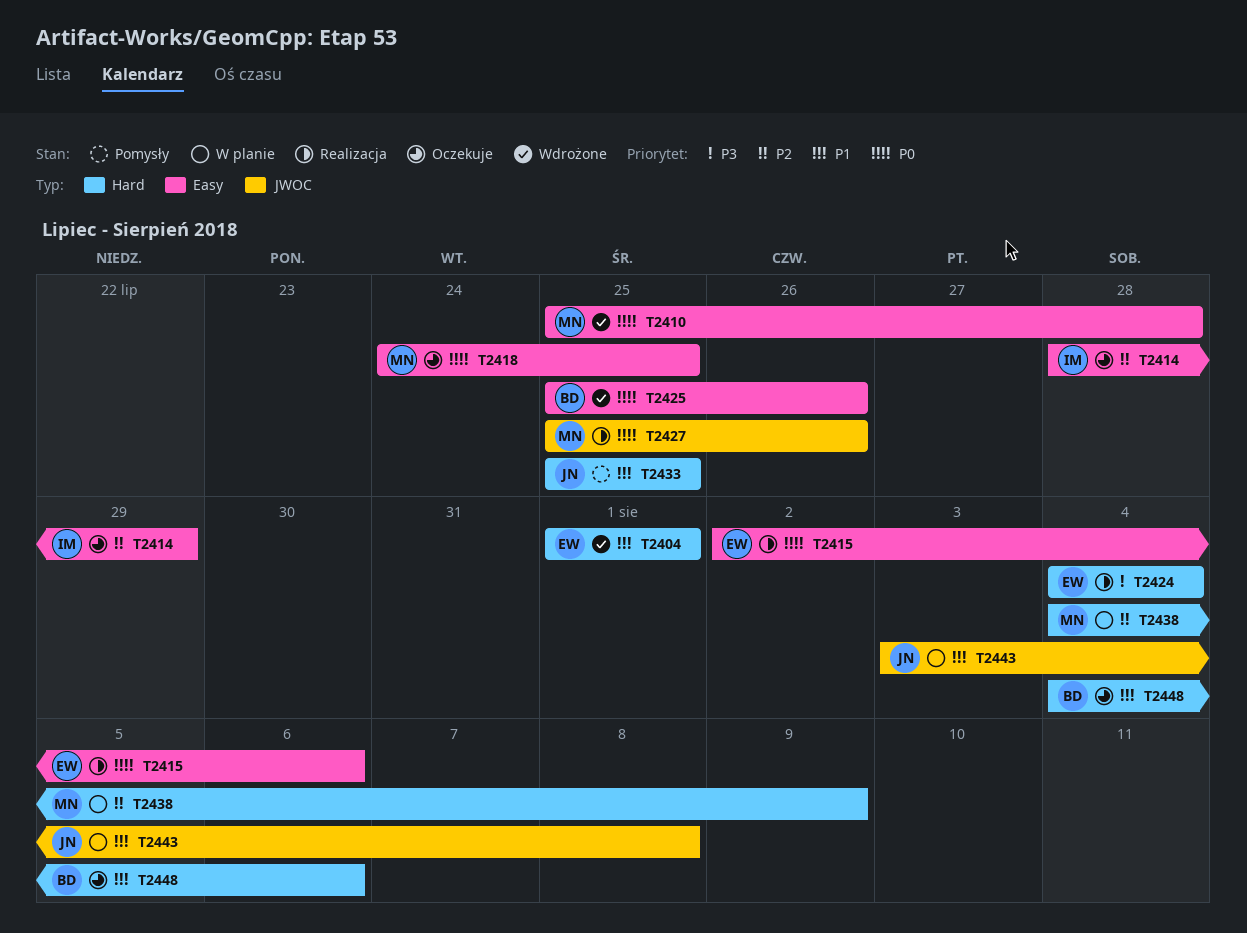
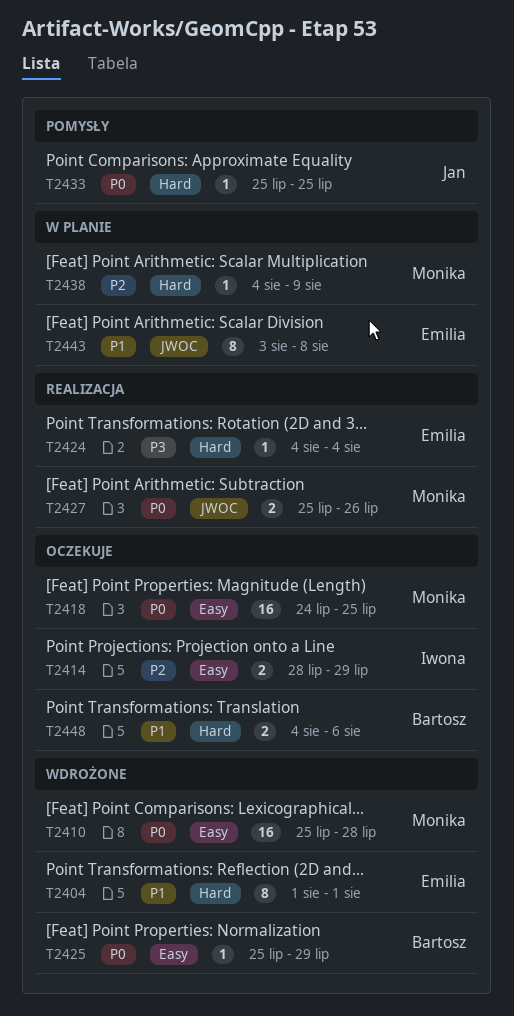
T2415: present -> none
T2425, due: Jul 26 -> Jul 29
T2433, priority: P1 -> P0
T2443, owner: Jan -> Emilia

